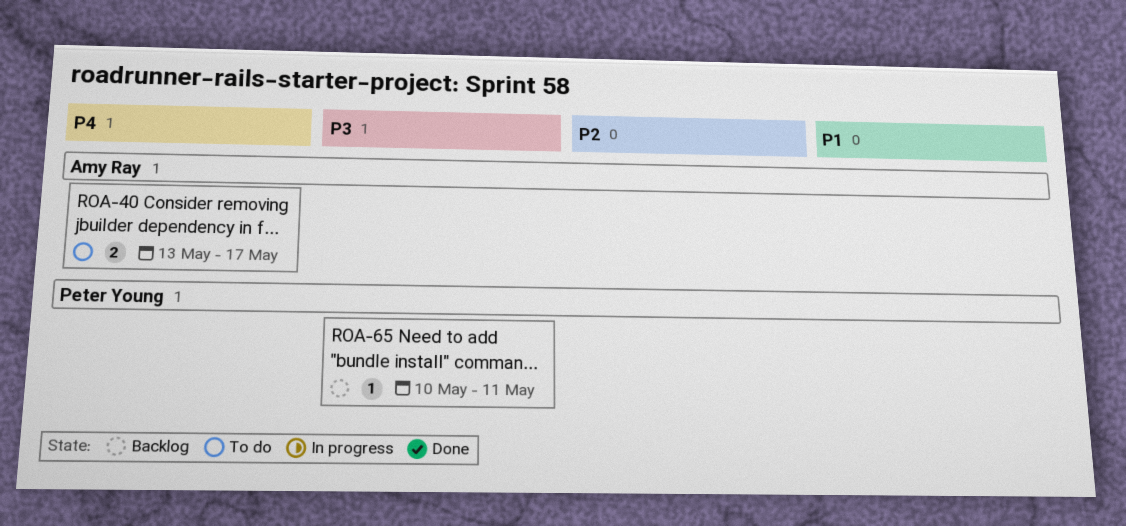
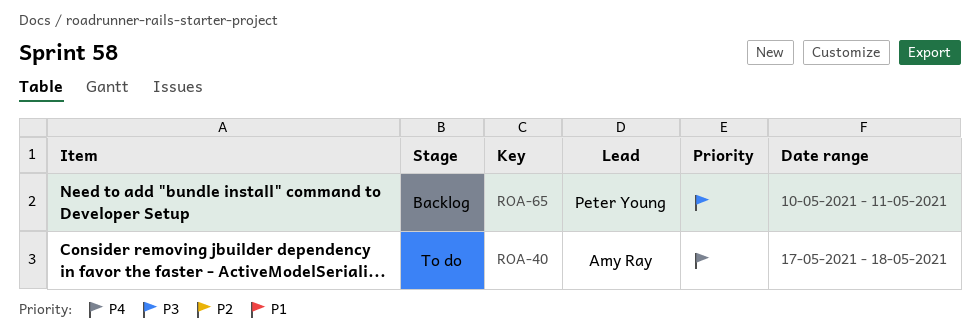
ROA-40, start: May 13 -> May 17
ROA-40, due: May 17 -> May 18

